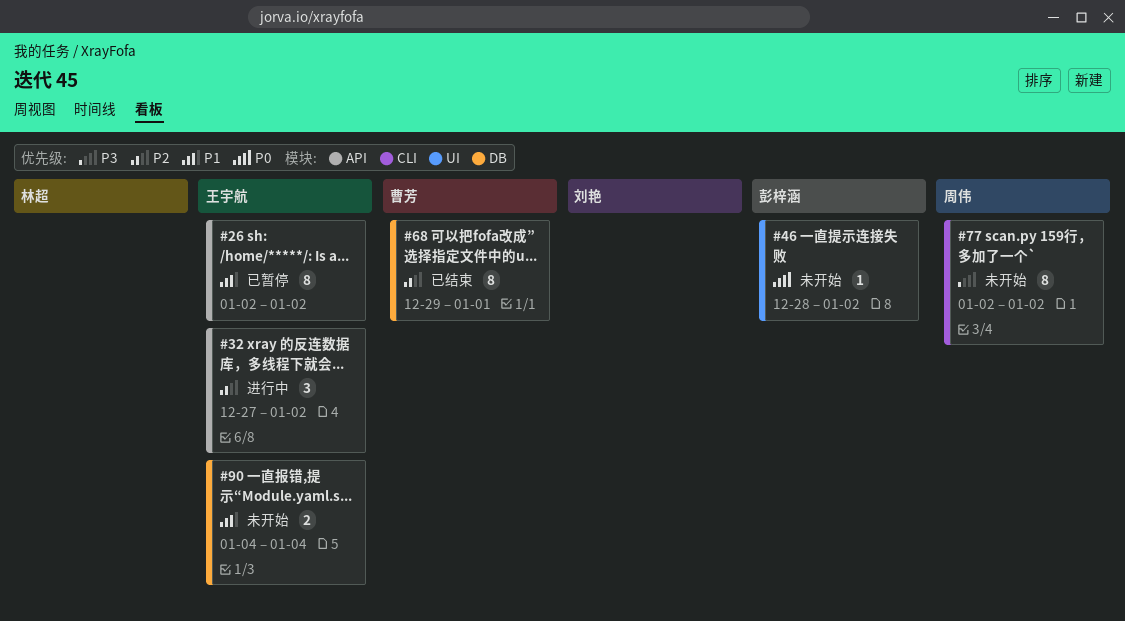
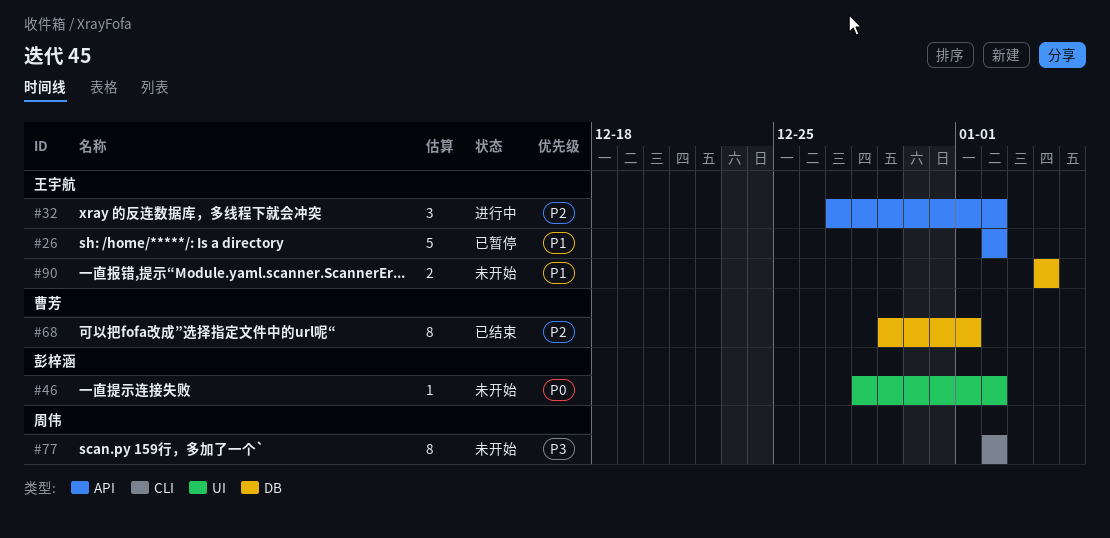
#26, estimate: 8 -> 5

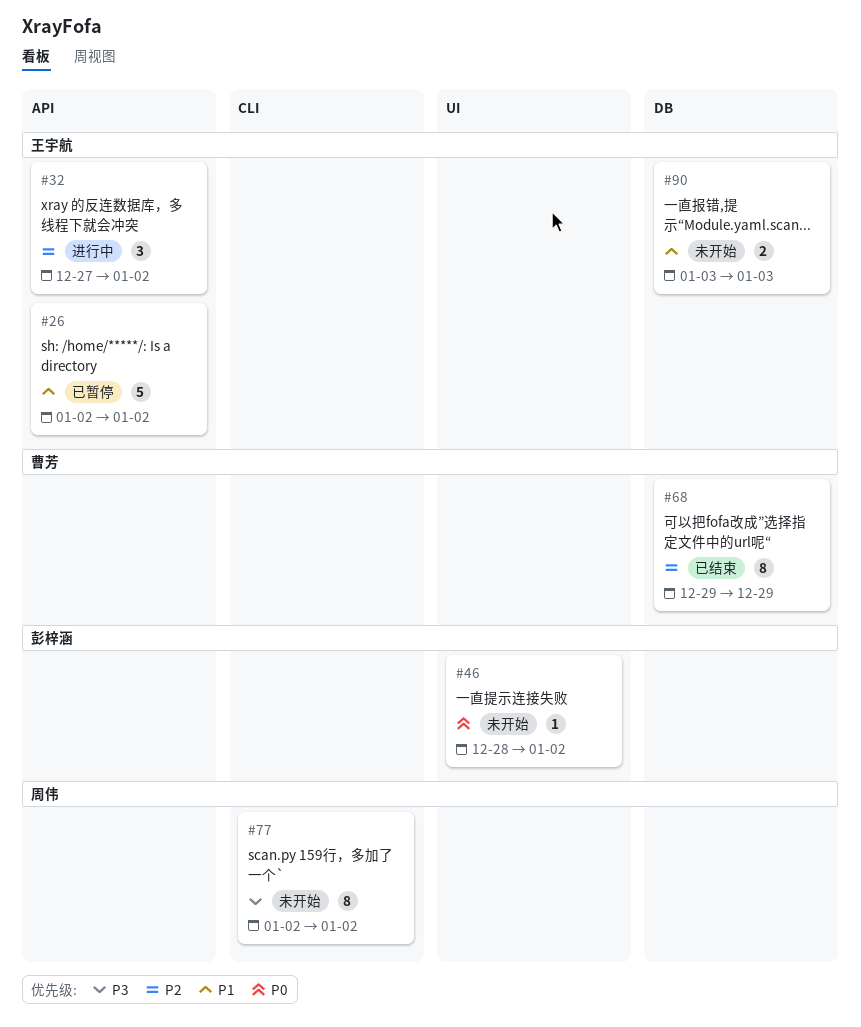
#68, due: Jan 1 -> Dec 29
#90, start: Jan 4 -> Jan 3
#90, due: Jan 4 -> Jan 3

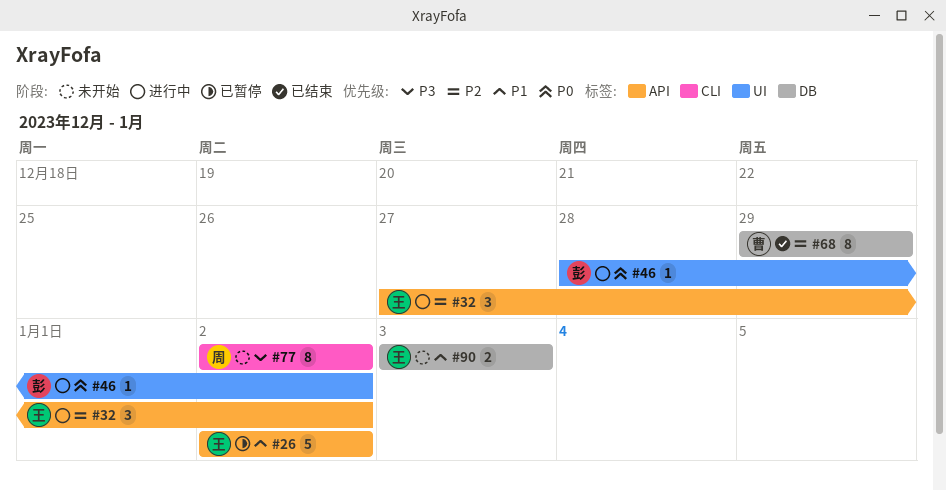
#46, status: 未开始 -> 进行中

